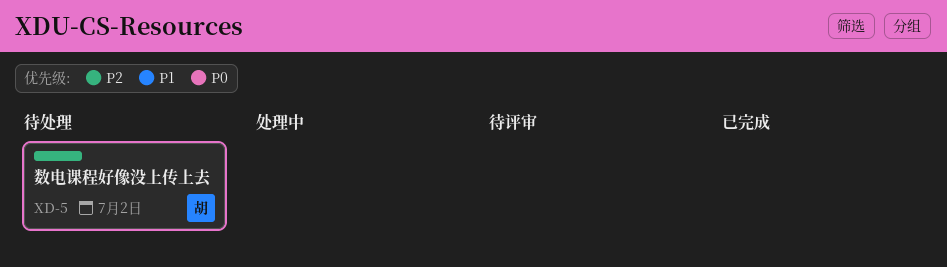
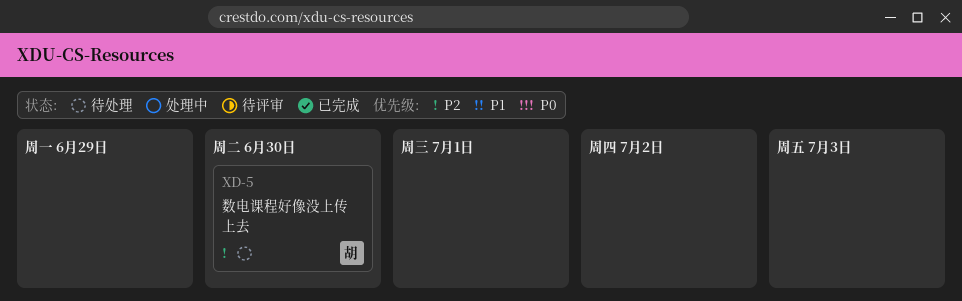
XD-5, due: Jul 2 -> Jun 30

